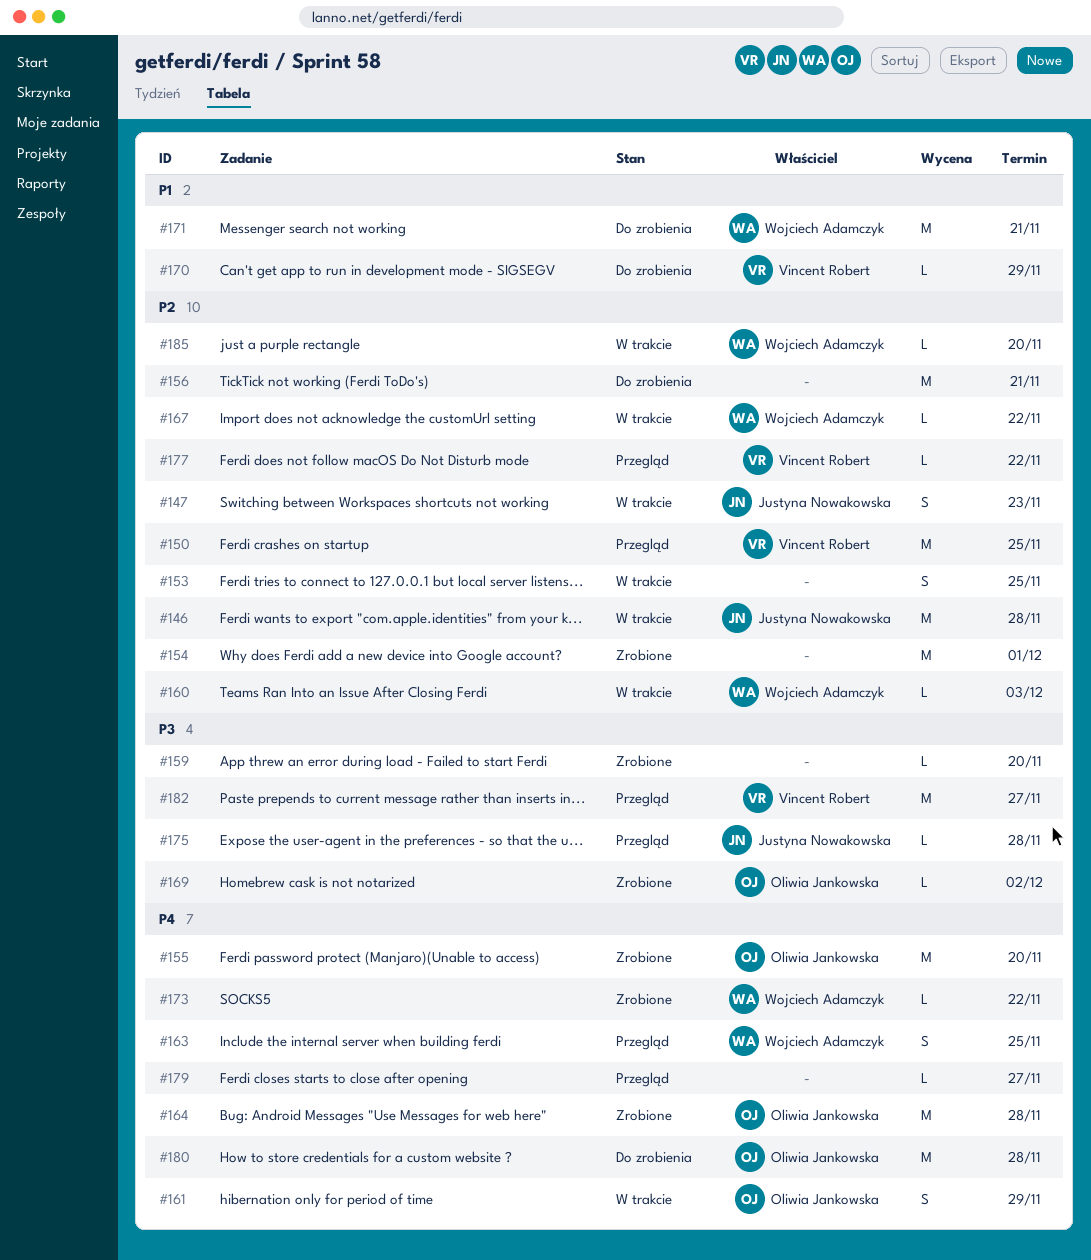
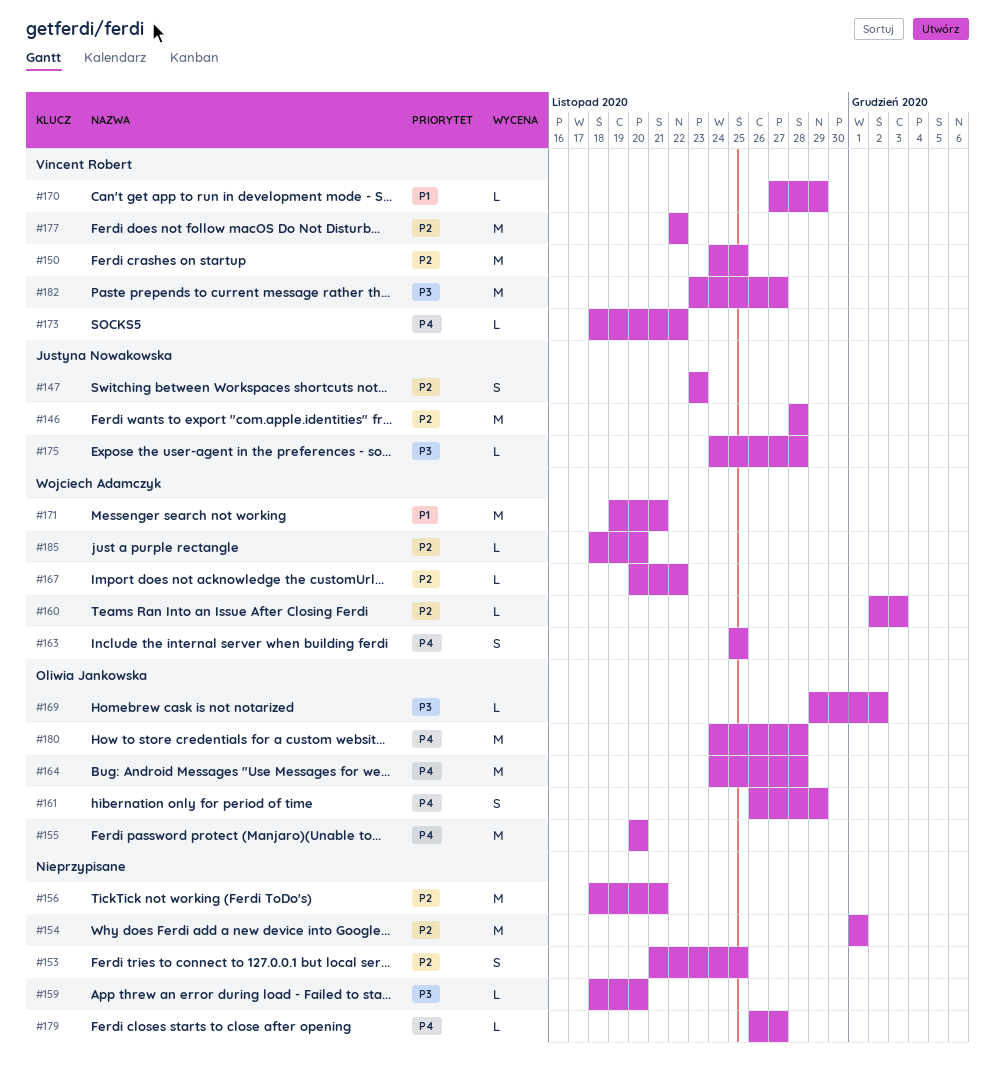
#173, owner: Wojciech Adamczyk -> Vincent Robert
#177, estimate: L -> M

